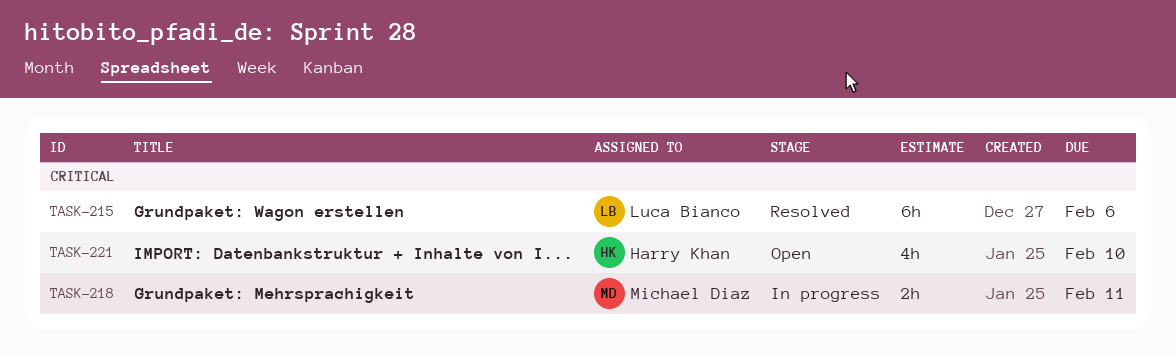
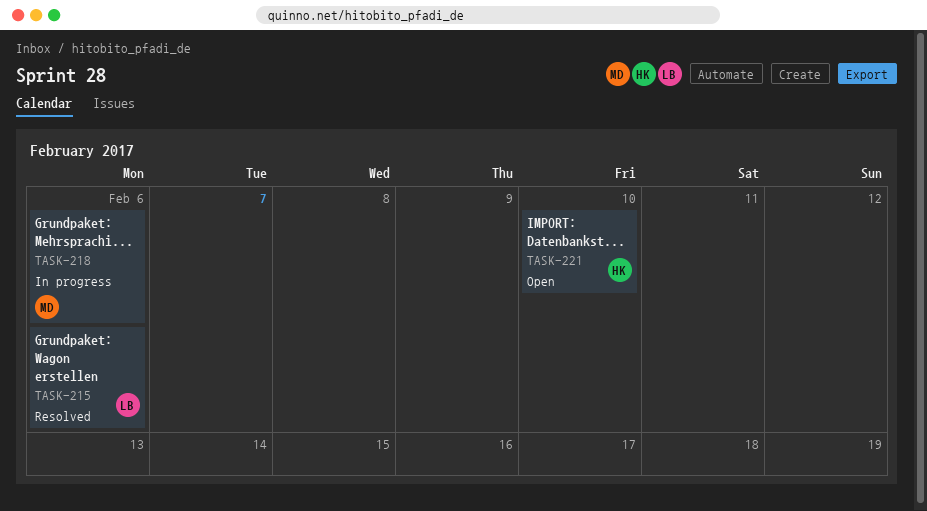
TASK-218, due: Feb 11 -> Feb 6

